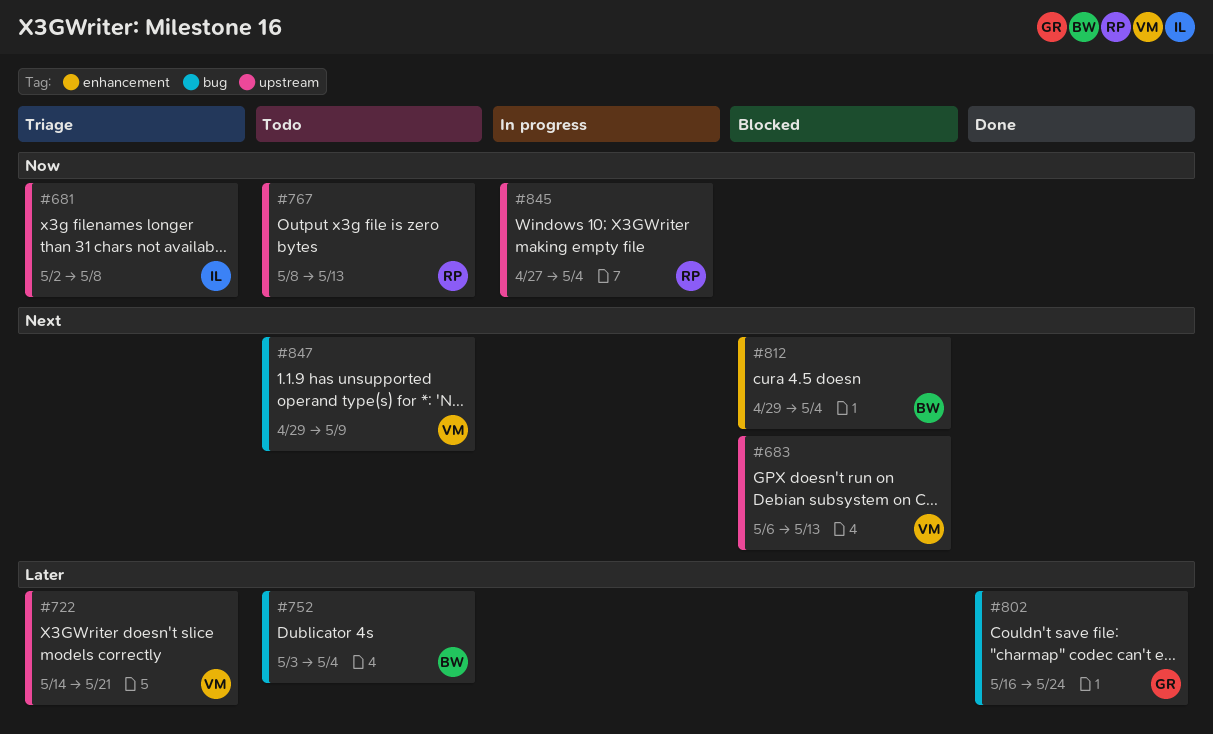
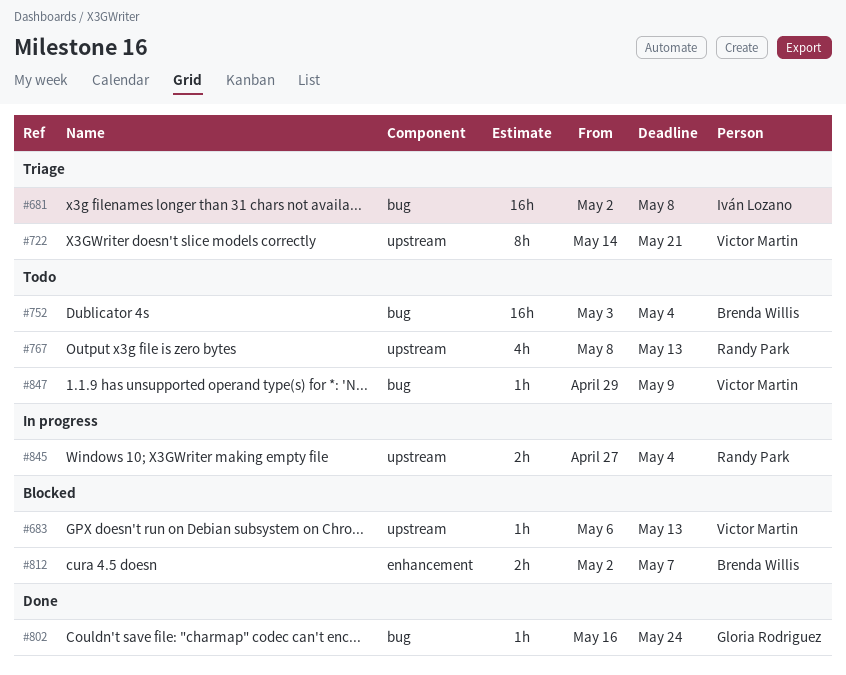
#681, label: upstream -> bug
#812, start: Apr 29 -> May 2
#812, due: May 4 -> May 7

